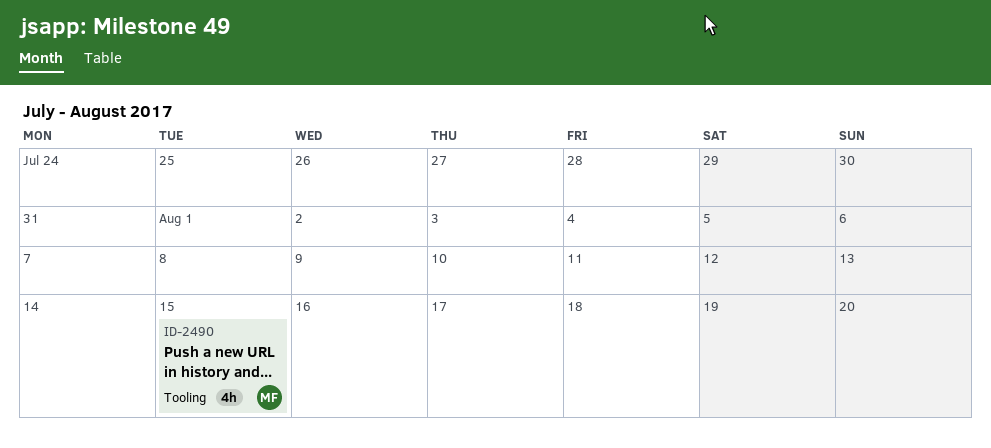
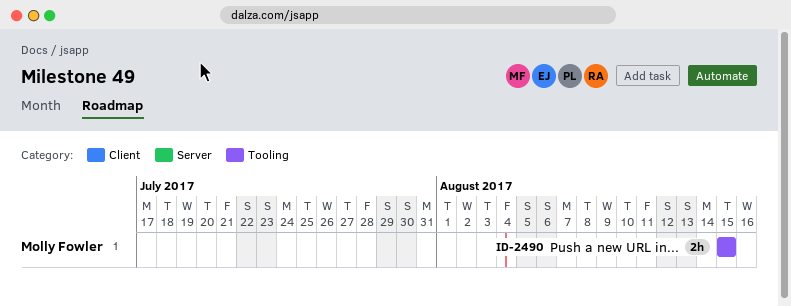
ID-2490, estimate: 4h -> 2h

